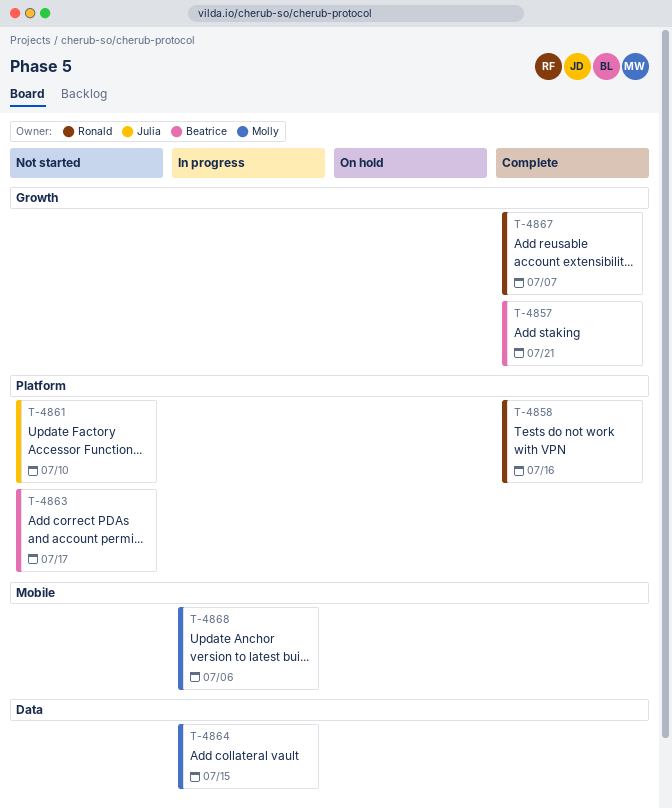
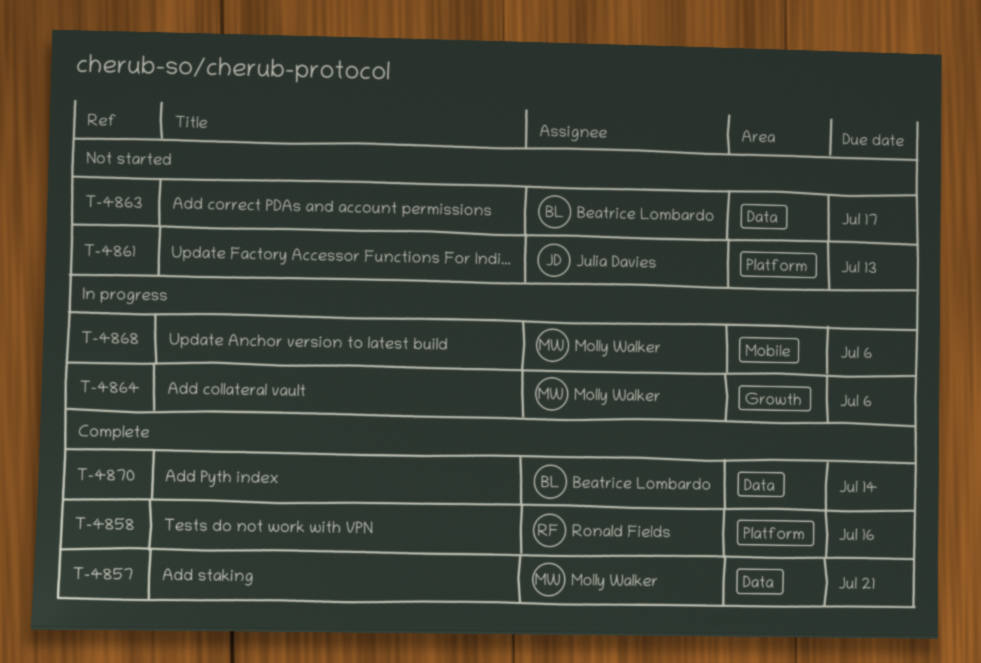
T-4857, owner: Beatrice Lombardo -> Molly Walker
T-4857, label: Growth -> Data
T-4861, due: Jul 10 -> Jul 13
T-4863, label: Platform -> Data
T-4864, label: Data -> Growth
T-4864, due: Jul 15 -> Jul 6
T-4867: present -> none
T-4870: none -> present

